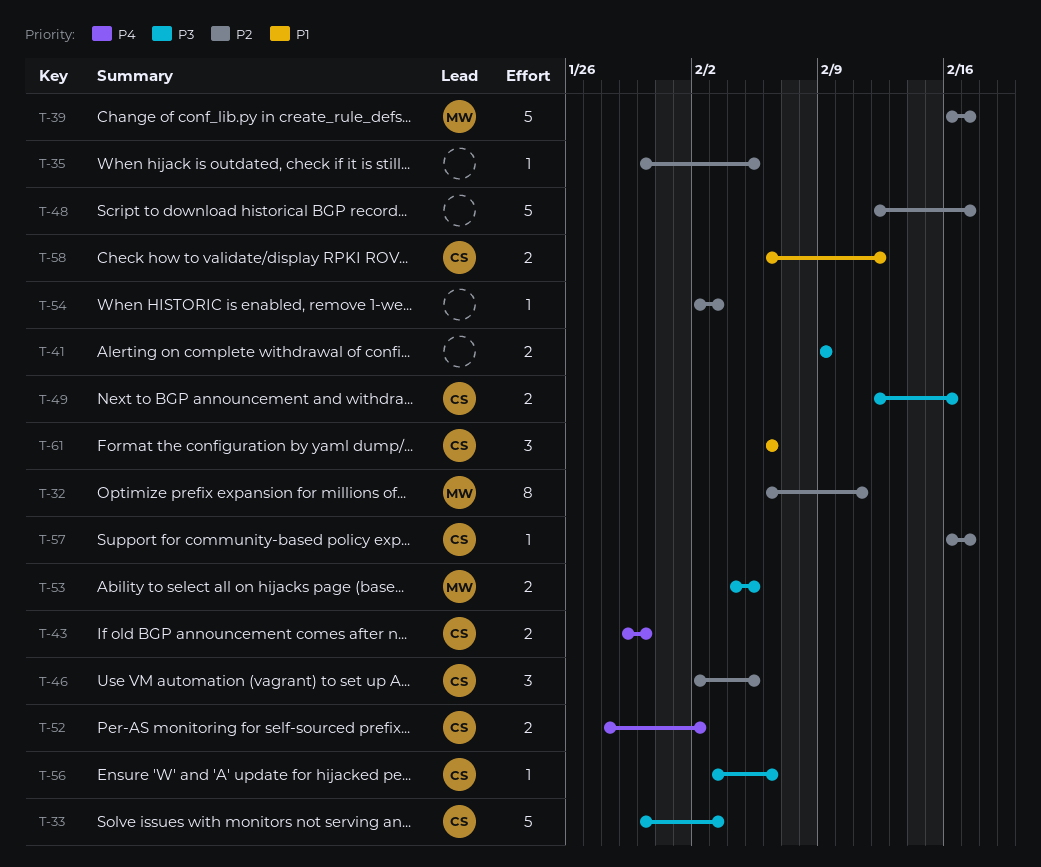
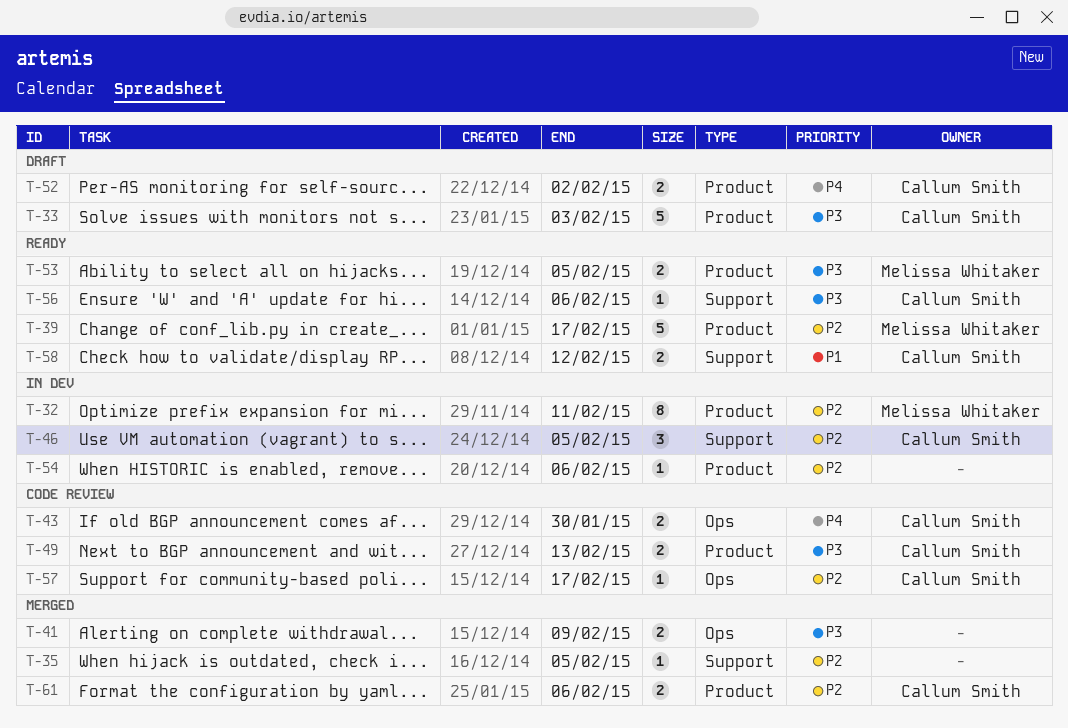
T-48: present -> none
T-49, due: Feb 16 -> Feb 13
T-54, due: Feb 3 -> Feb 6
T-61, priority: P1 -> P2
T-61, estimate: 3 -> 2

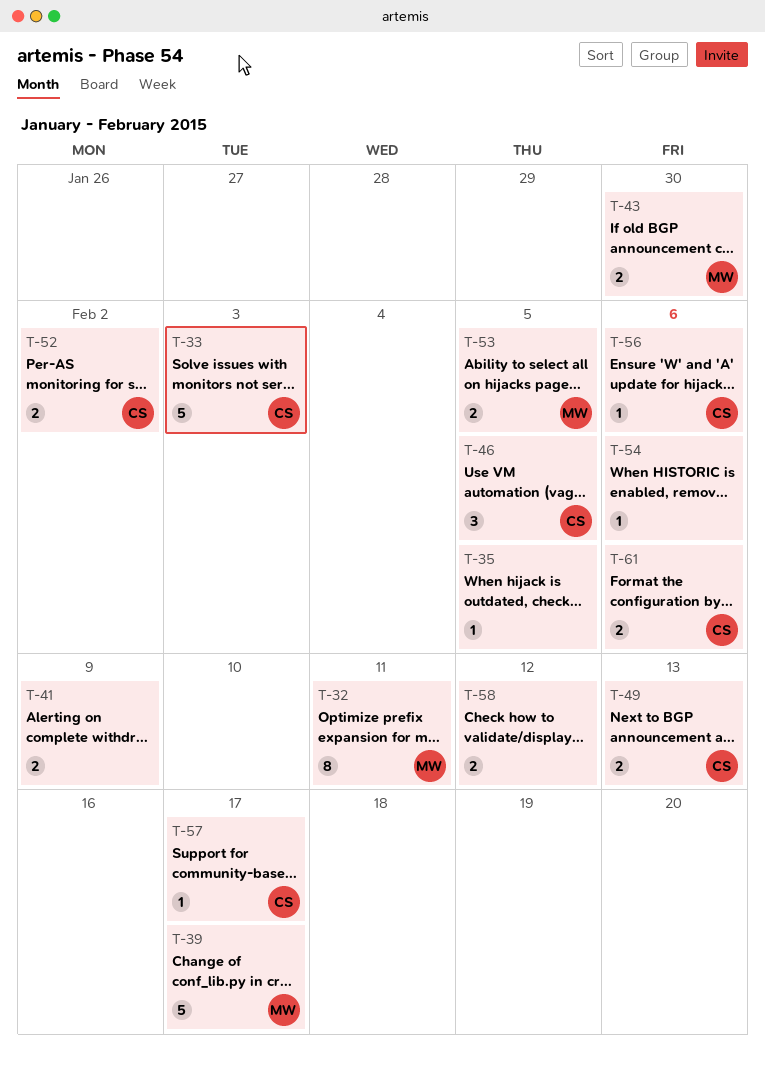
T-43, owner: Callum Smith -> Melissa Whitaker
T-58, owner: Callum Smith -> none

